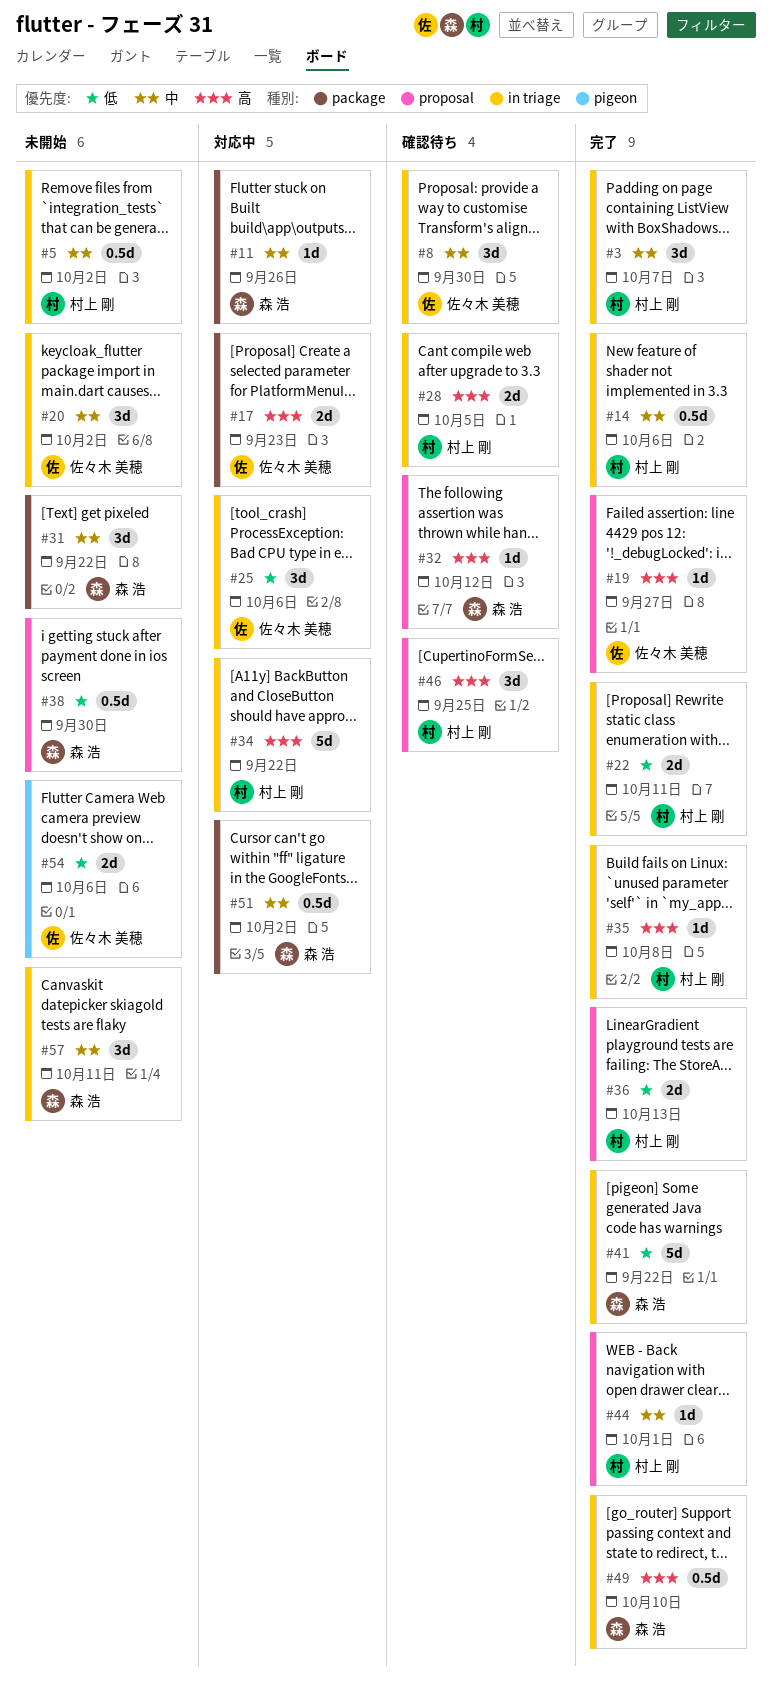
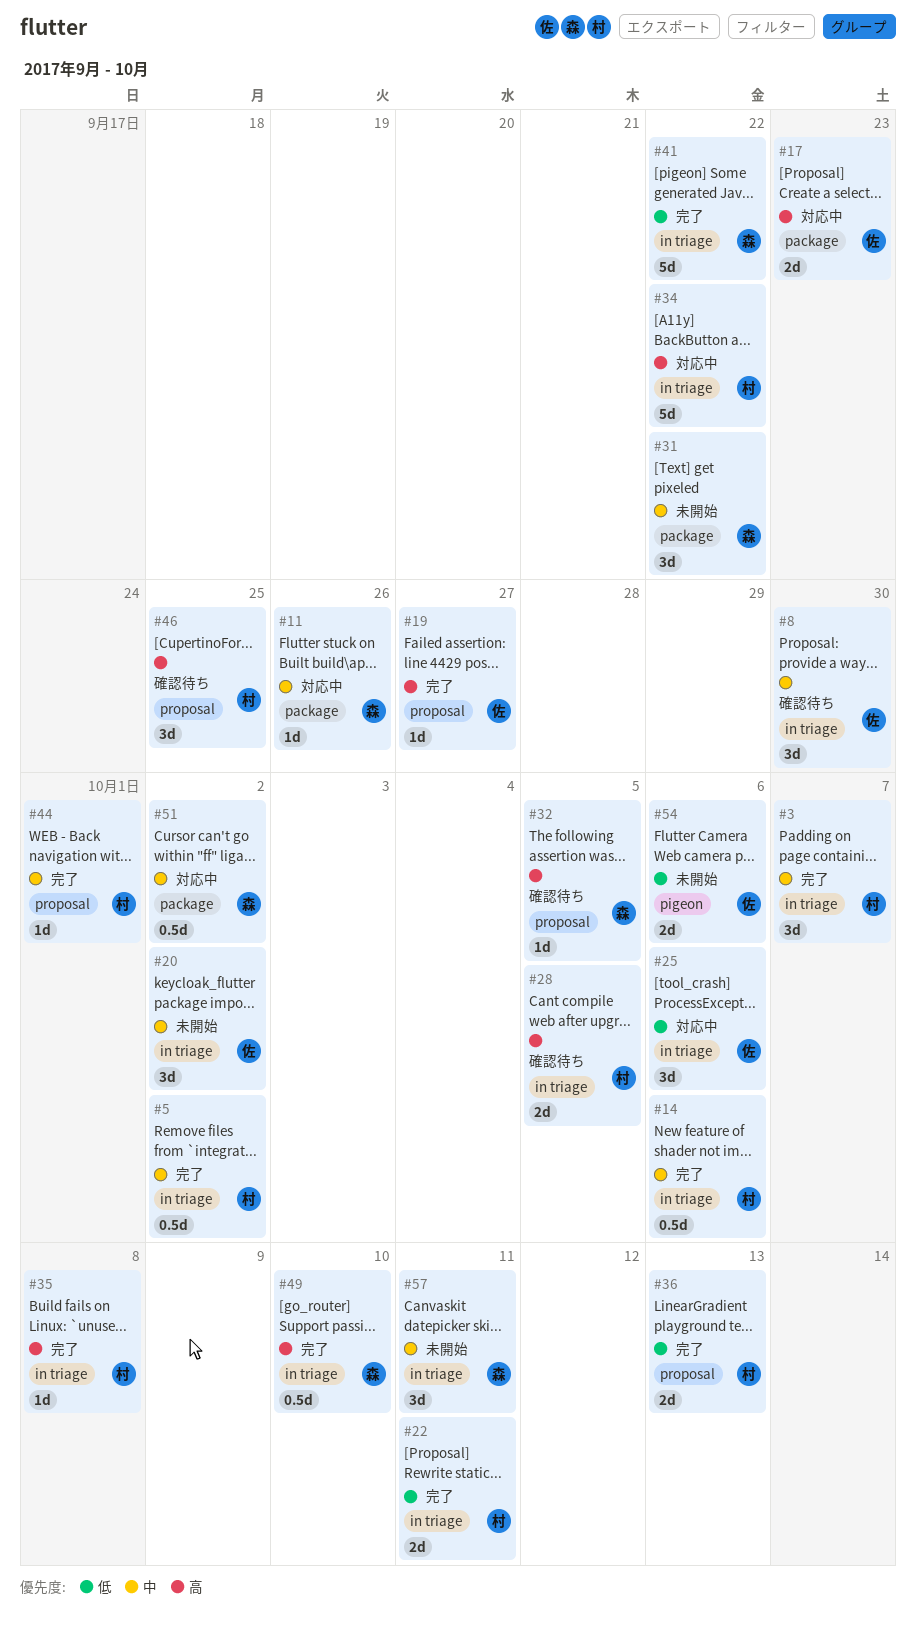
#5, status: 未開始 -> 完了
#32, due: Oct 12 -> Oct 5
#38: present -> none

